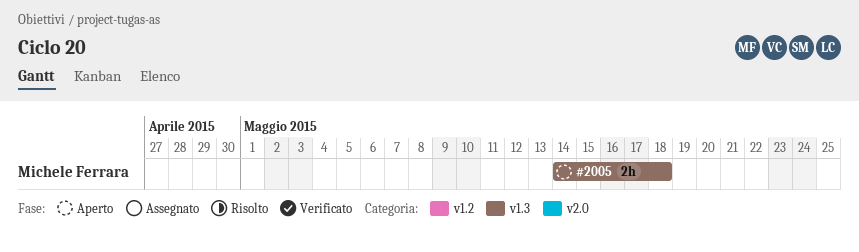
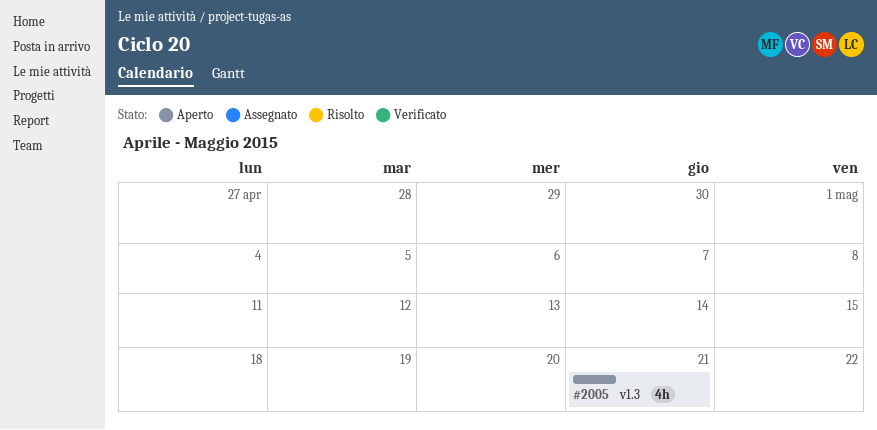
#2005, estimate: 2h -> 4h
#2005, due: May 18 -> May 21

